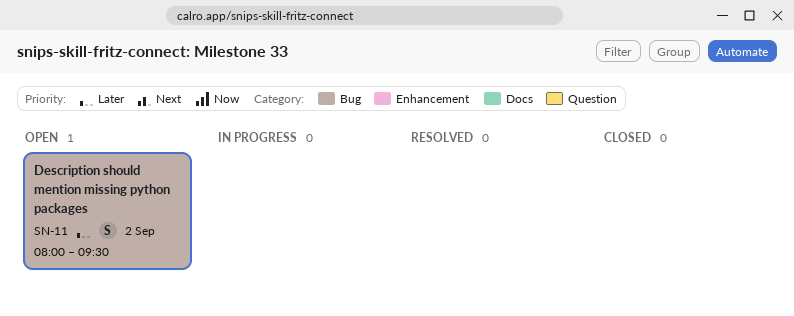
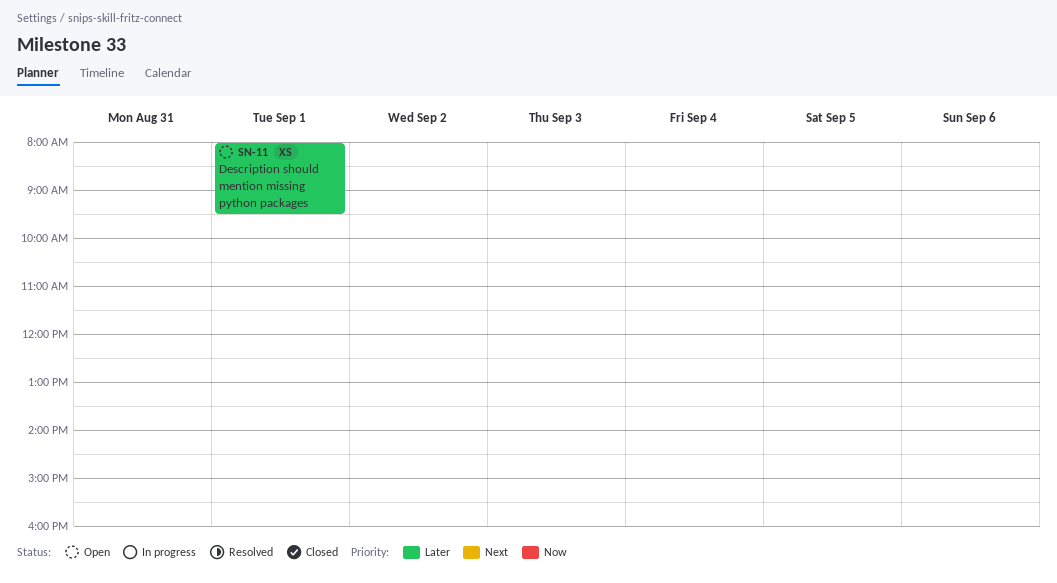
SN-11, estimate: S -> XS
SN-11, day: Sep 2 -> Sep 1

